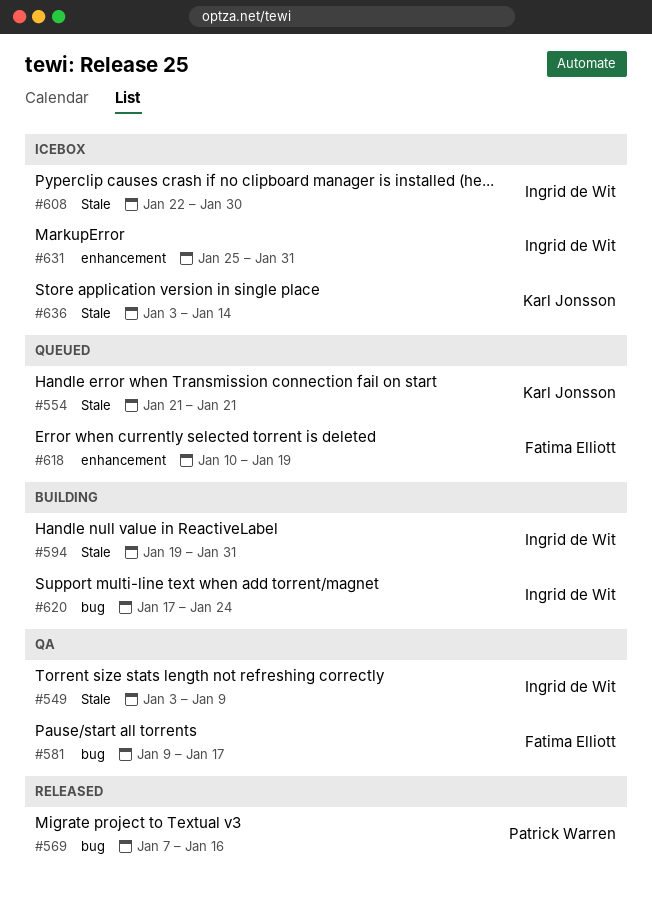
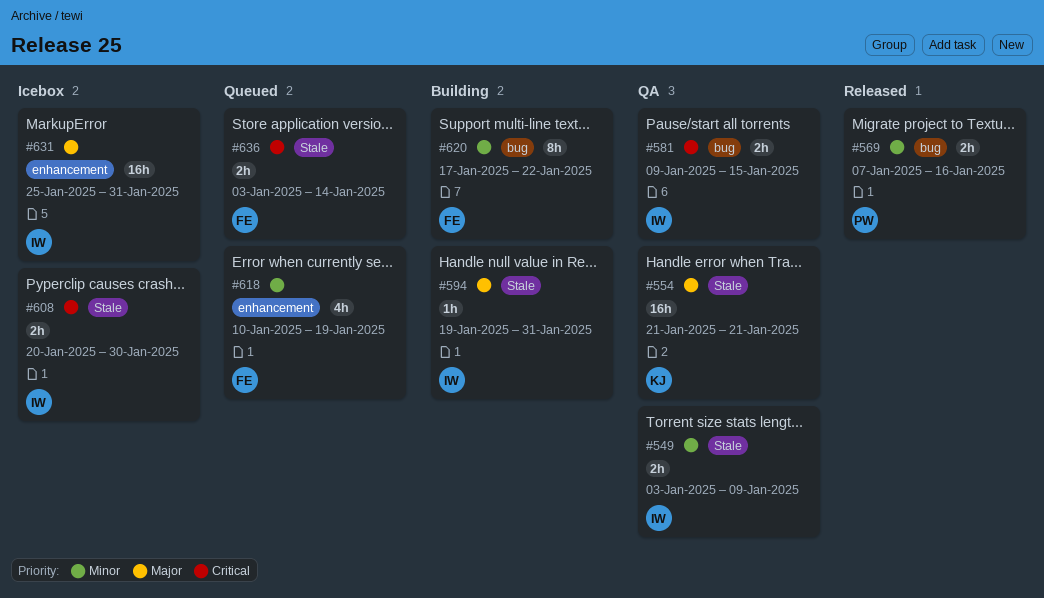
#554, status: Queued -> QA
#581, owner: Fatima Elliott -> Ingrid de Wit
#581, due: Jan 17 -> Jan 15
#608, start: Jan 22 -> Jan 20
#620, owner: Ingrid de Wit -> Fatima Elliott
#620, due: Jan 24 -> Jan 22
#636, status: Icebox -> Queued
#636, owner: Karl Jonsson -> Fatima Elliott

